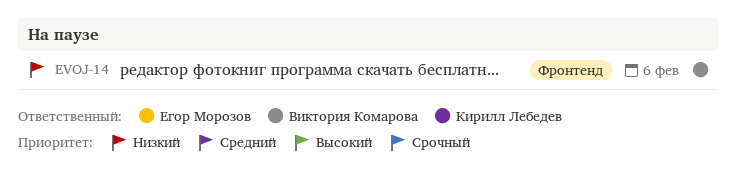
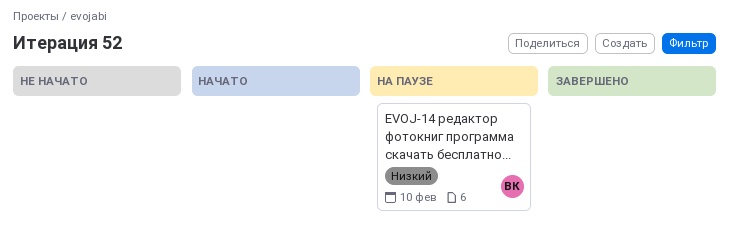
EVOJ-14, due: Feb 6 -> Feb 10

